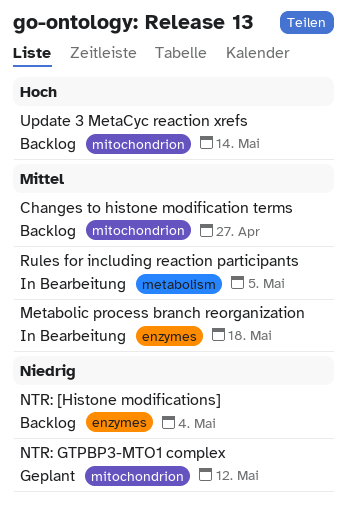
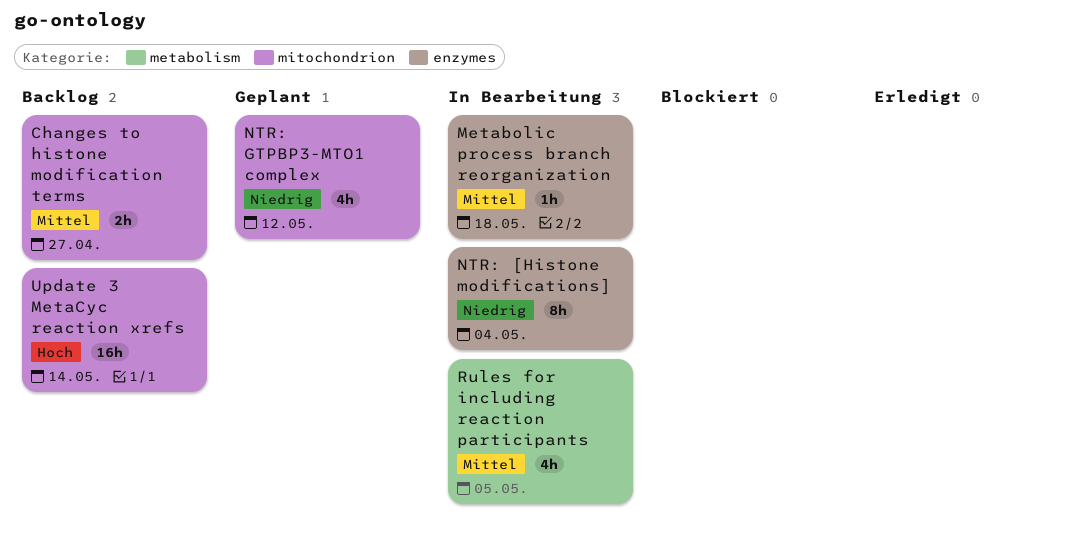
NTR: [Histone modifications], status: Backlog -> In Bearbeitung

